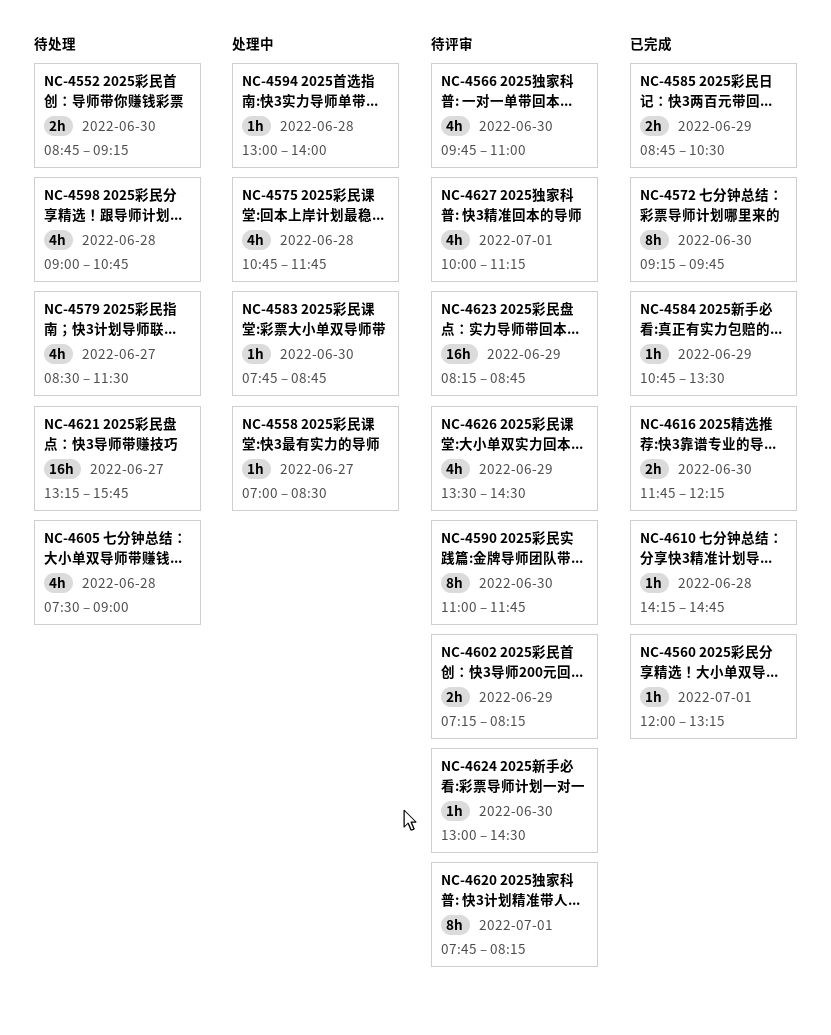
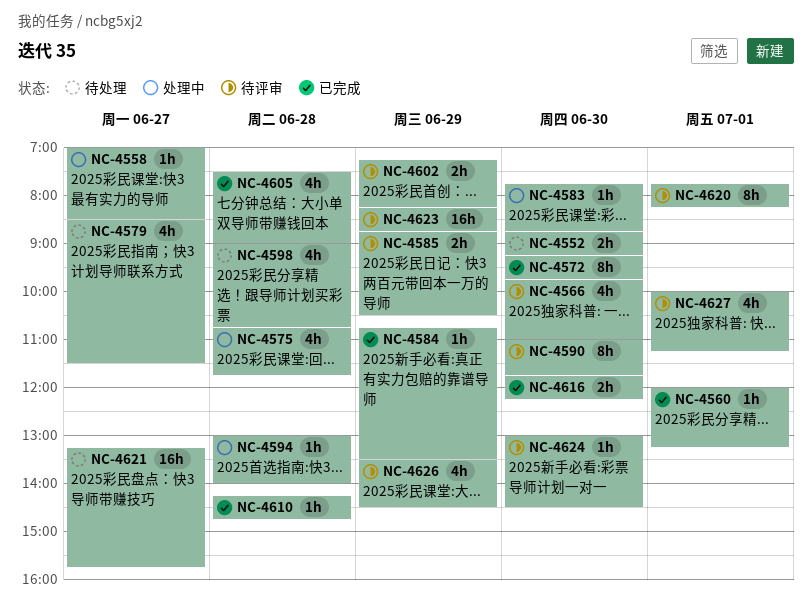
NC-4585, status: 已完成 -> 待评审
NC-4605, status: 待处理 -> 已完成

